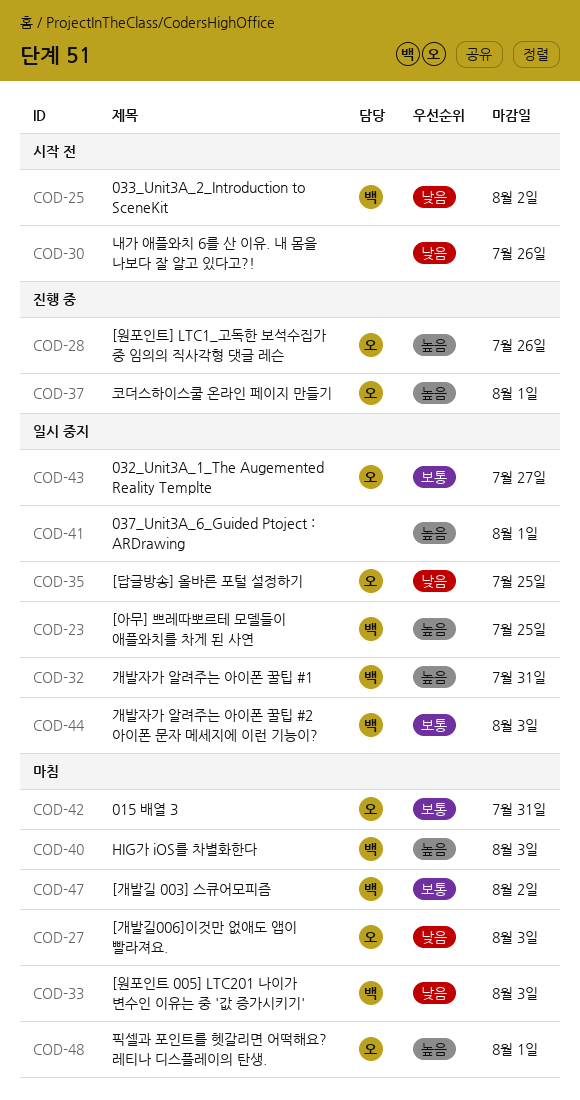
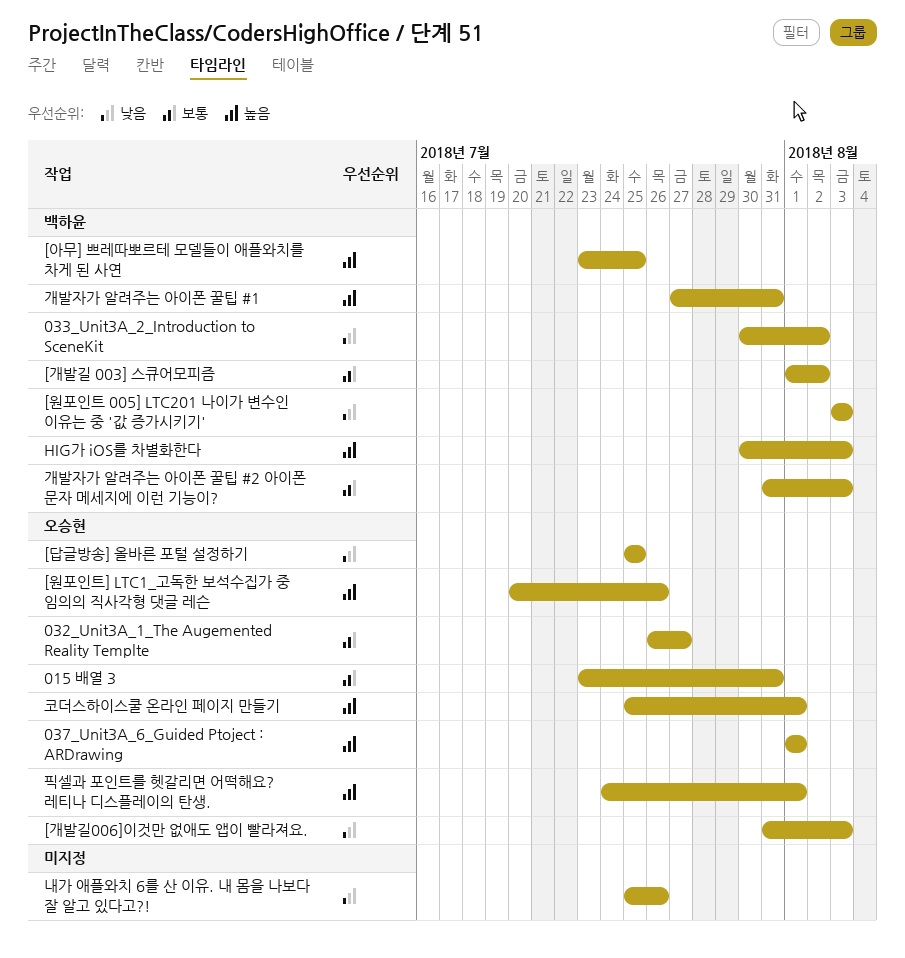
037_Unit3A_6_Guided Ptoject : ARDrawing, owner: none -> 오승현

